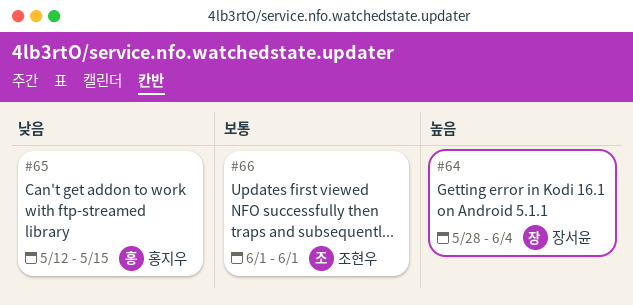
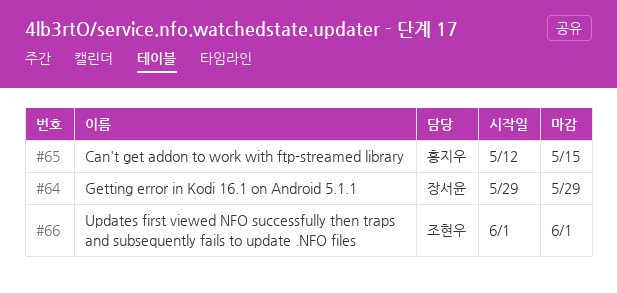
#64, start: May 28 -> May 29
#64, due: Jun 4 -> May 29

